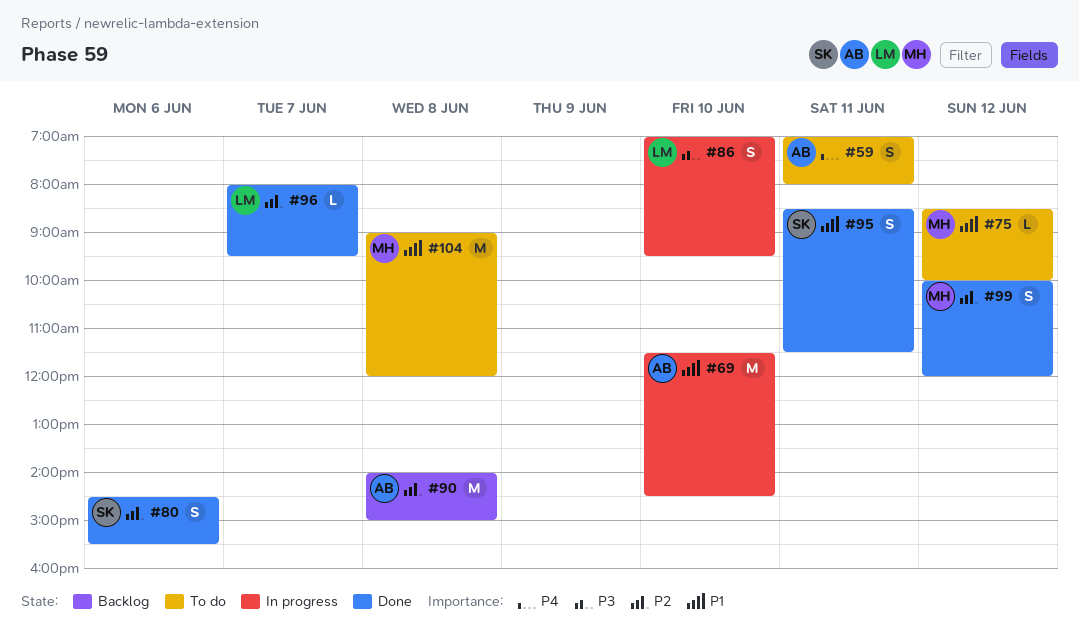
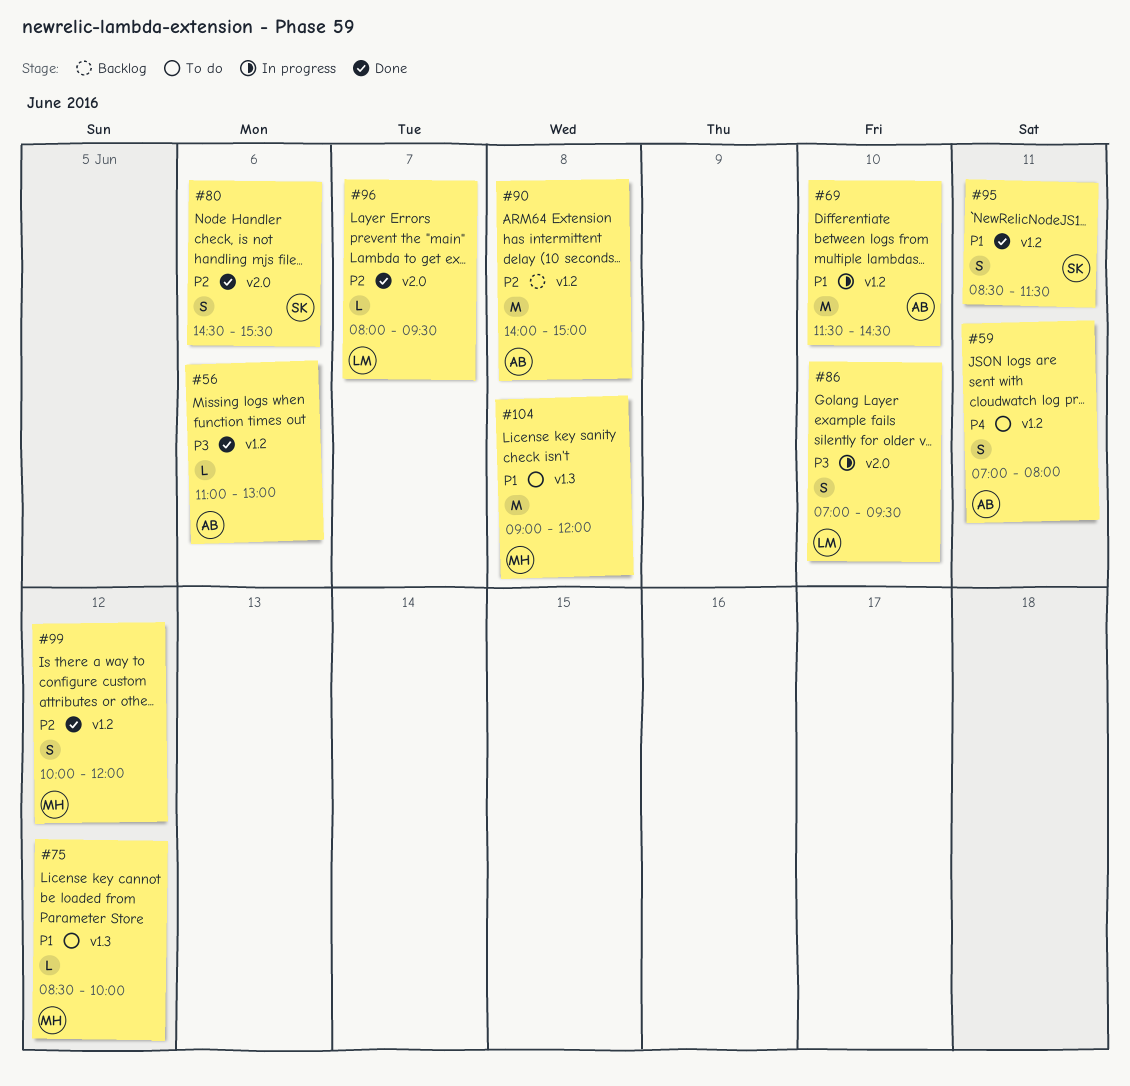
#56: none -> present

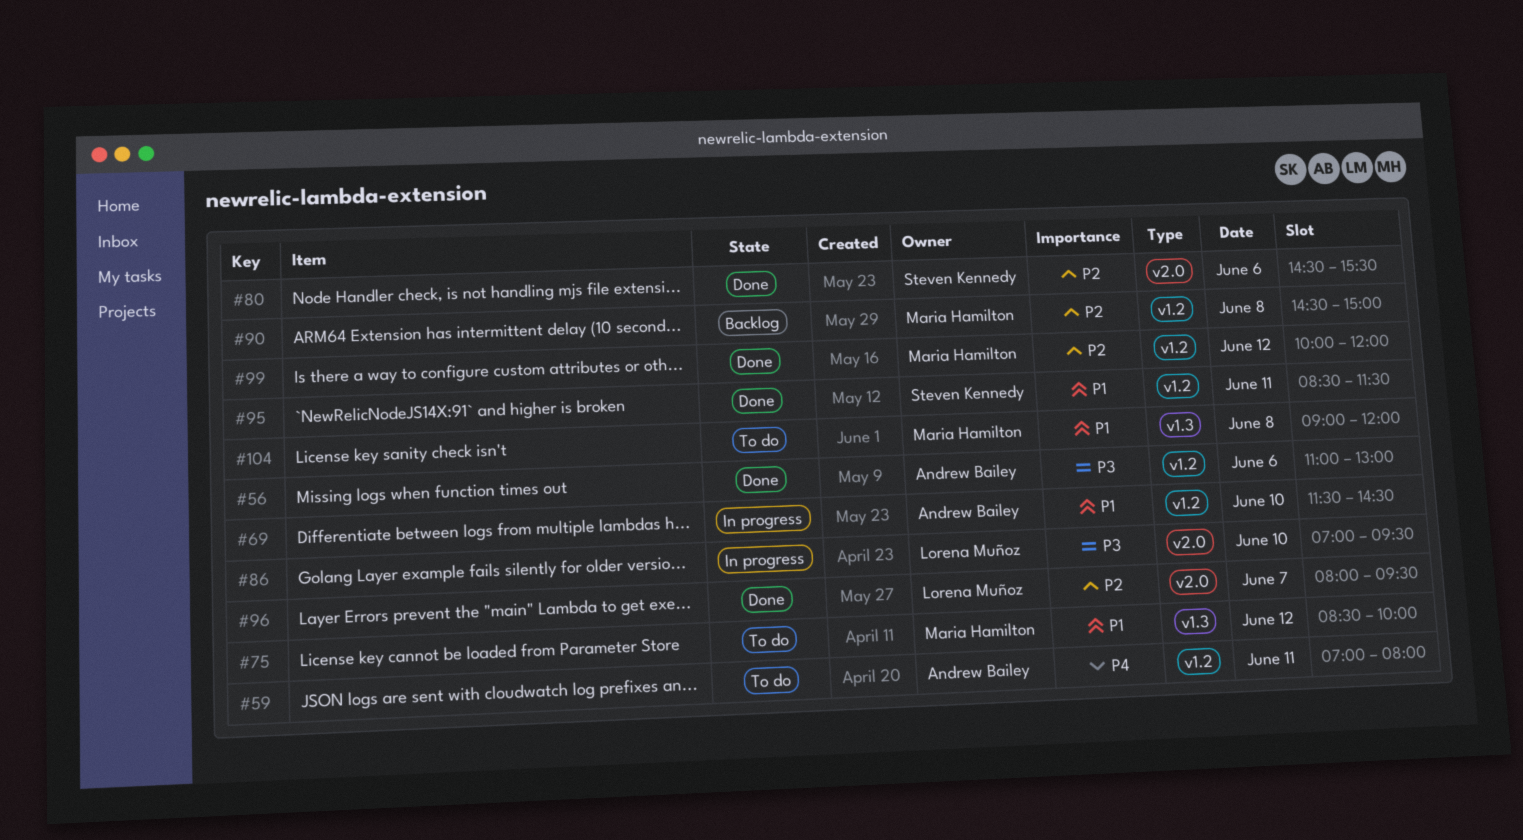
#90, owner: Andrew Bailey -> Maria Hamilton
#90, begins: 14:00 -> 14:30

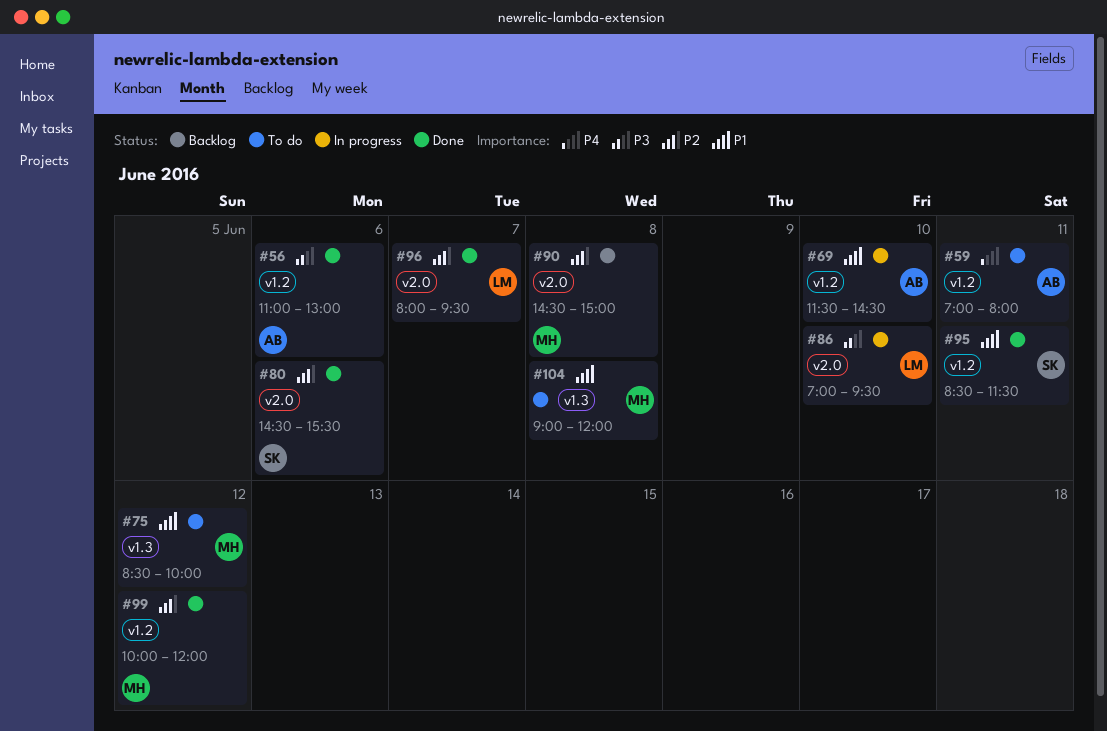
#90, label: v1.2 -> v2.0

